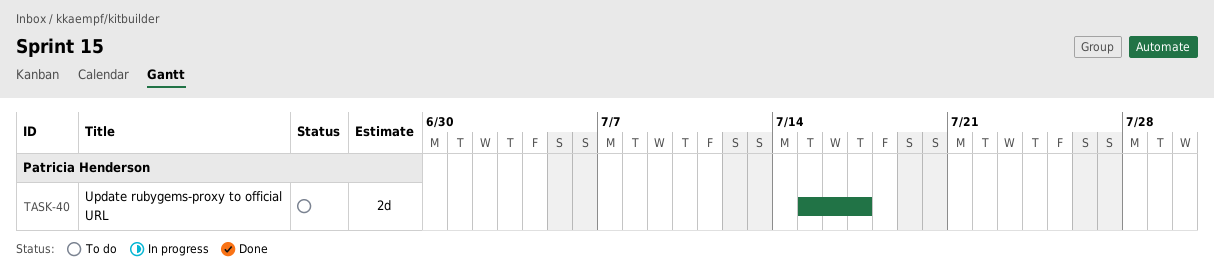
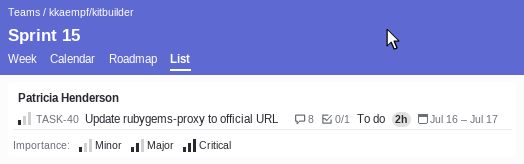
TASK-40, estimate: 2d -> 2h
TASK-40, start: Jul 15 -> Jul 16

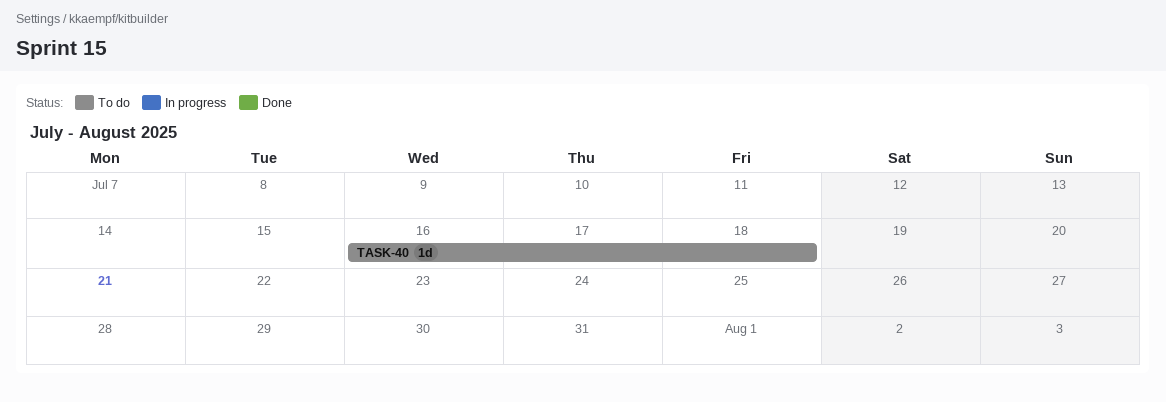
TASK-40, estimate: 2h -> 1d
TASK-40, due: Jul 17 -> Jul 18

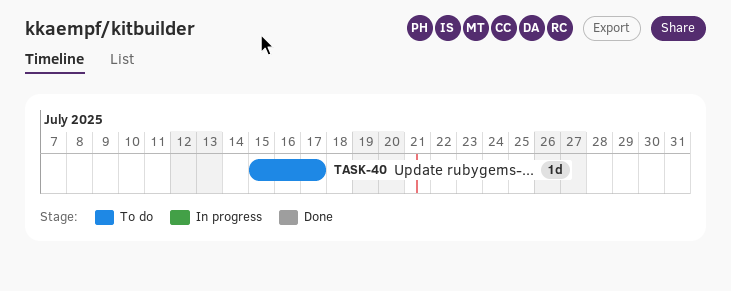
TASK-40, start: Jul 16 -> Jul 15
TASK-40, due: Jul 18 -> Jul 17

